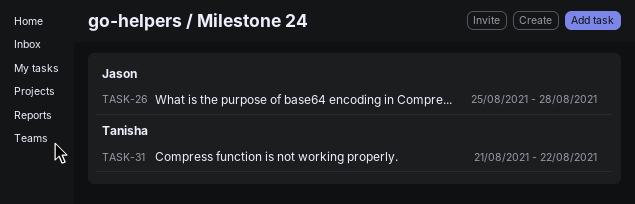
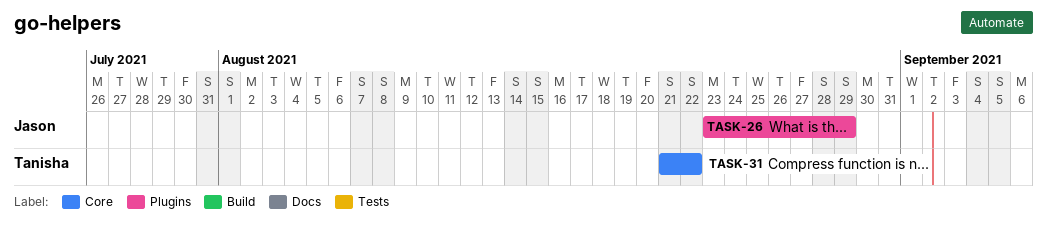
TASK-26, start: Aug 25 -> Aug 23
TASK-26, due: Aug 28 -> Aug 29

